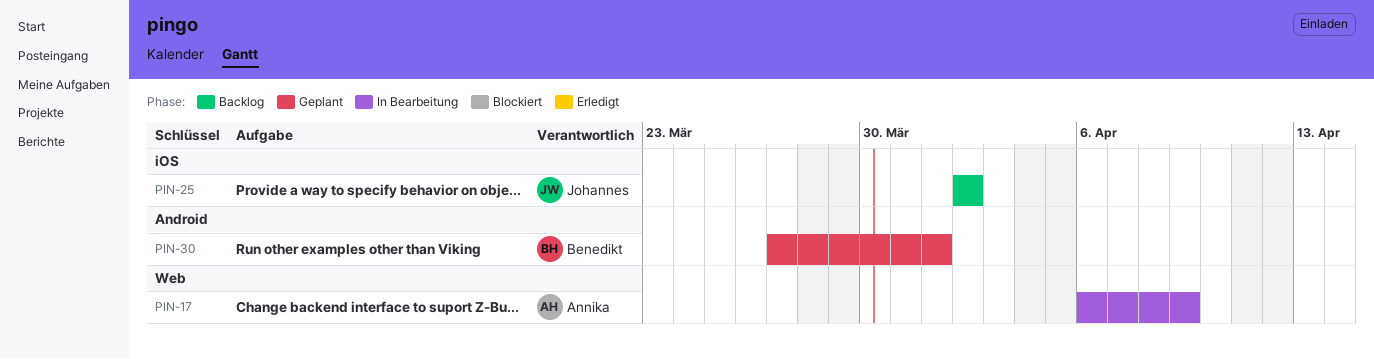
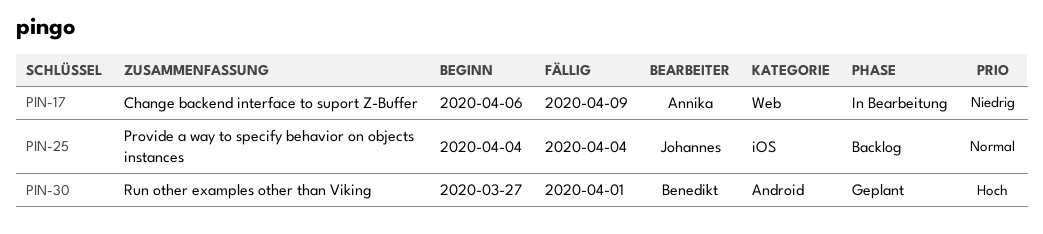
PIN-25, start: Apr 2 -> Apr 4
PIN-25, due: Apr 2 -> Apr 4

